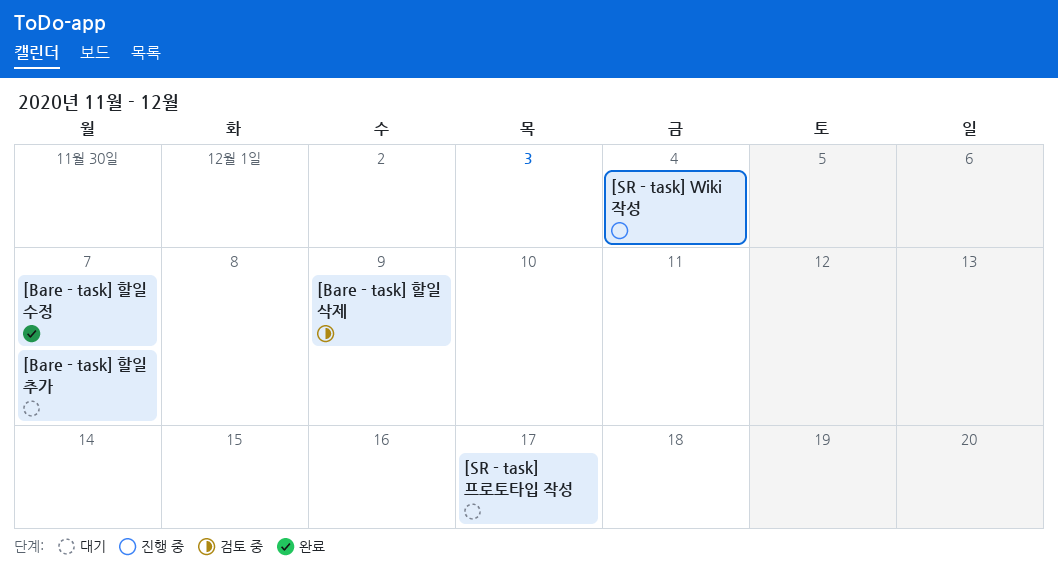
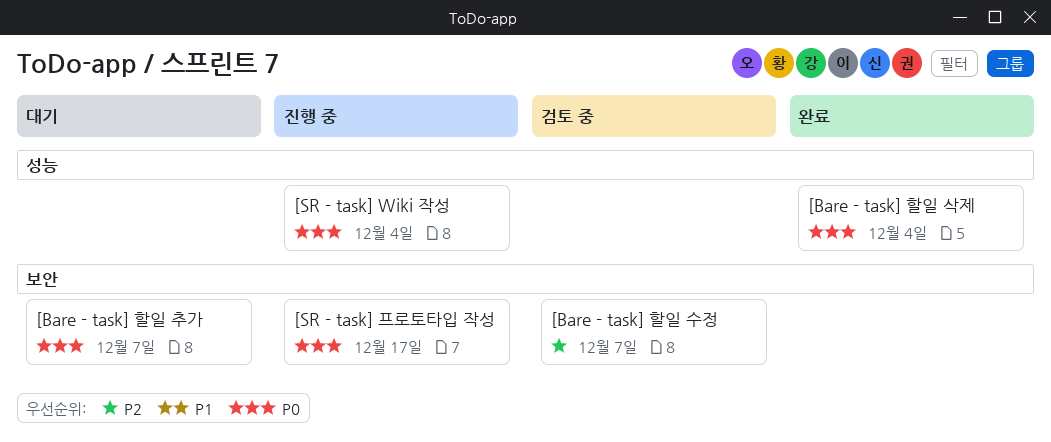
[Bare - task] 할일 삭제, status: 검토 중 -> 완료
[Bare - task] 할일 삭제, due: Dec 9 -> Dec 4
[Bare - task] 할일 수정, status: 완료 -> 검토 중
[SR - task] 프로토타입 작성, status: 대기 -> 진행 중

